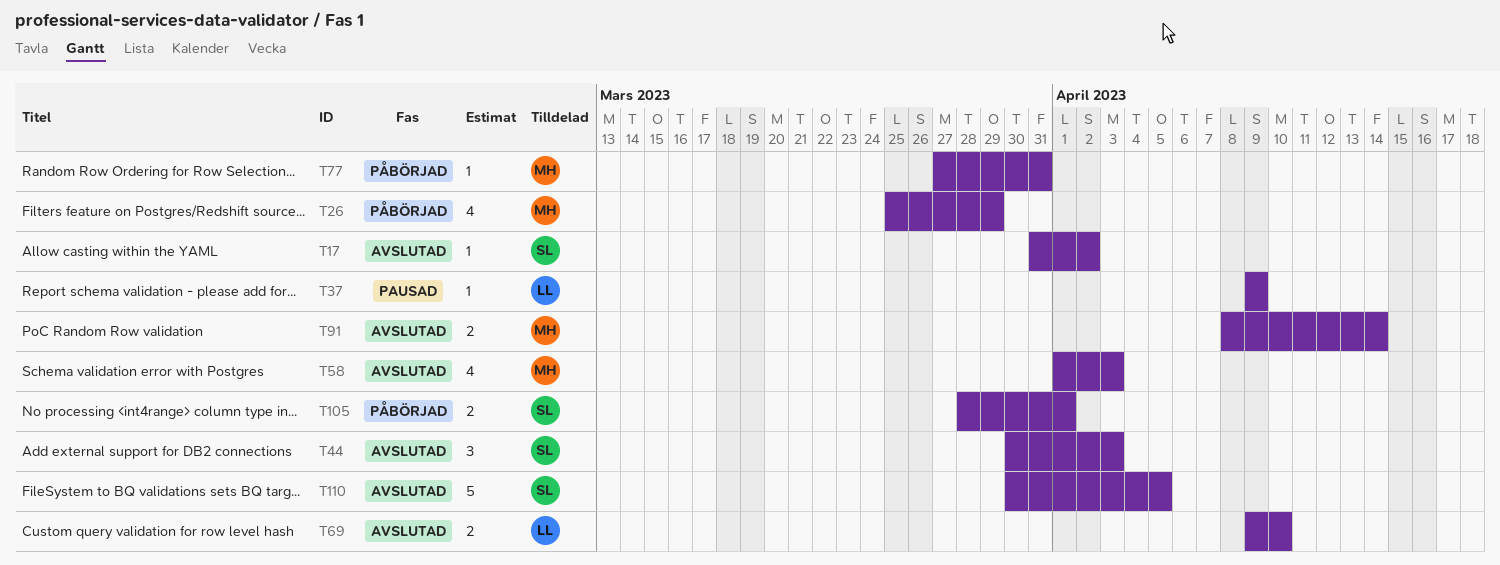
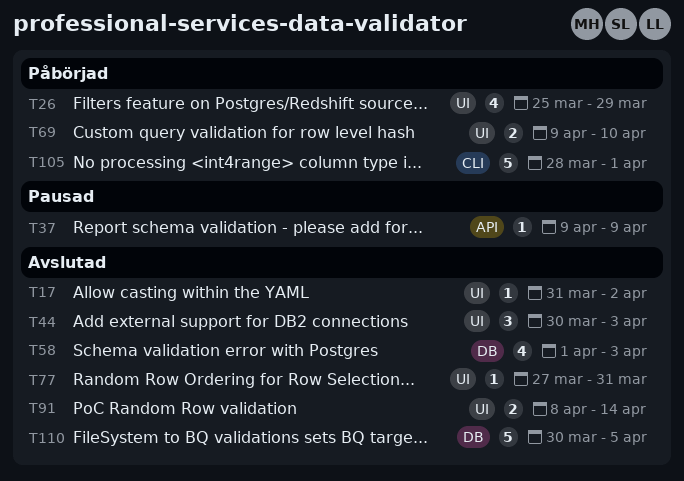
T69, status: Avslutad -> Påbörjad
T77, status: Påbörjad -> Avslutad
T105, estimate: 2 -> 5

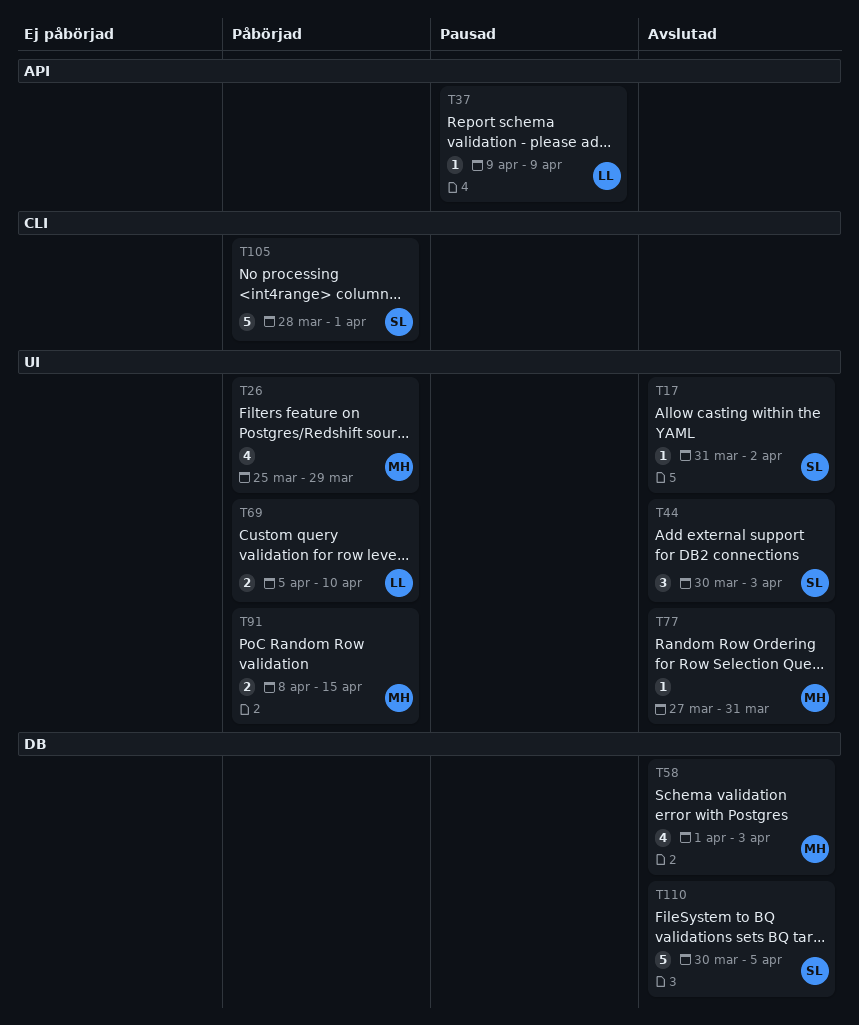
T69, start: Apr 9 -> Apr 5
T91, status: Avslutad -> Påbörjad
T91, due: Apr 14 -> Apr 15

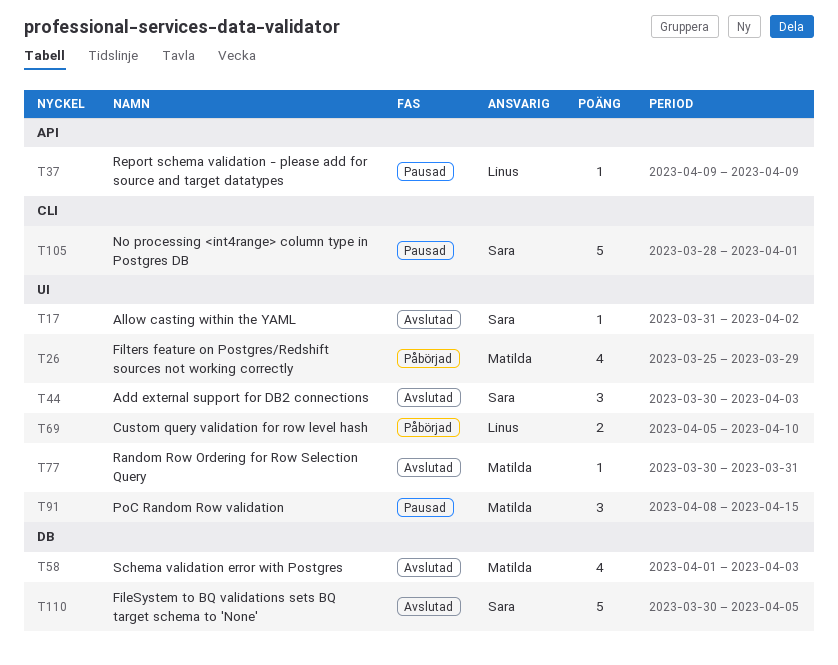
T77, start: Mar 27 -> Mar 30
T91, status: Påbörjad -> Pausad
T91, estimate: 2 -> 3
T105, status: Påbörjad -> Pausad

